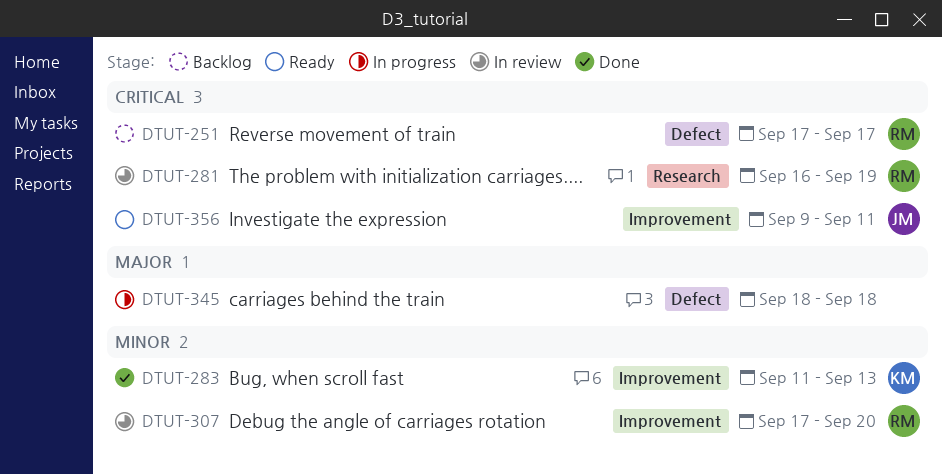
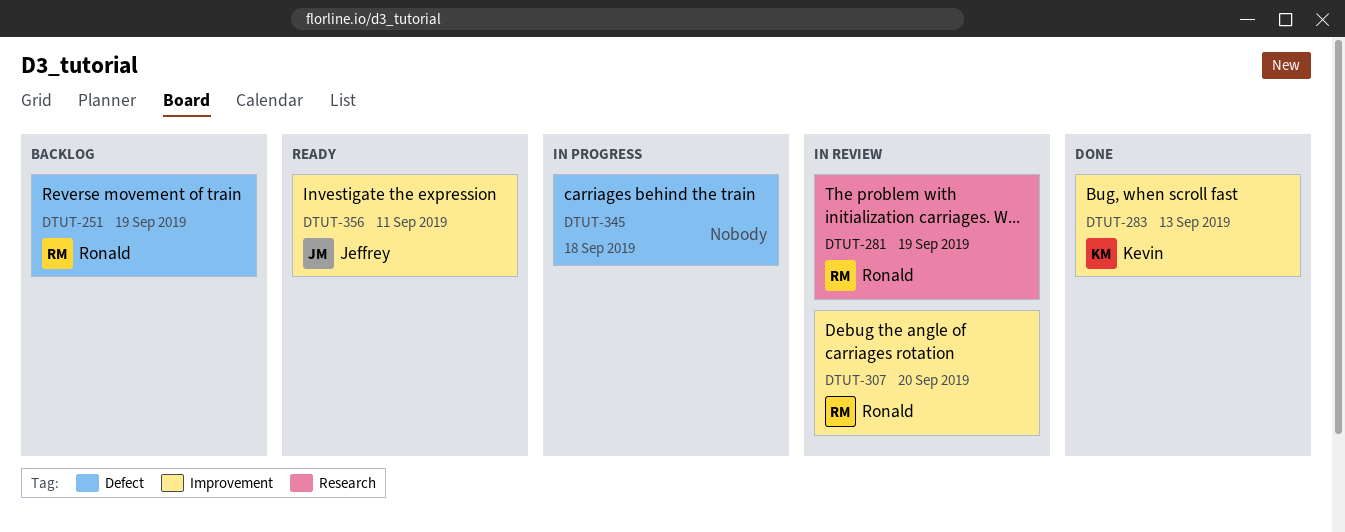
DTUT-251, due: Sep 17 -> Sep 19

